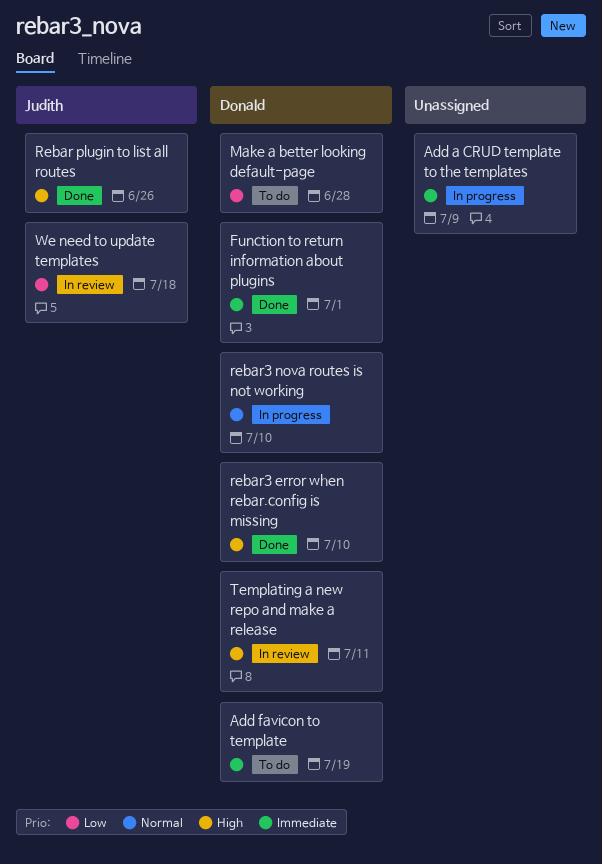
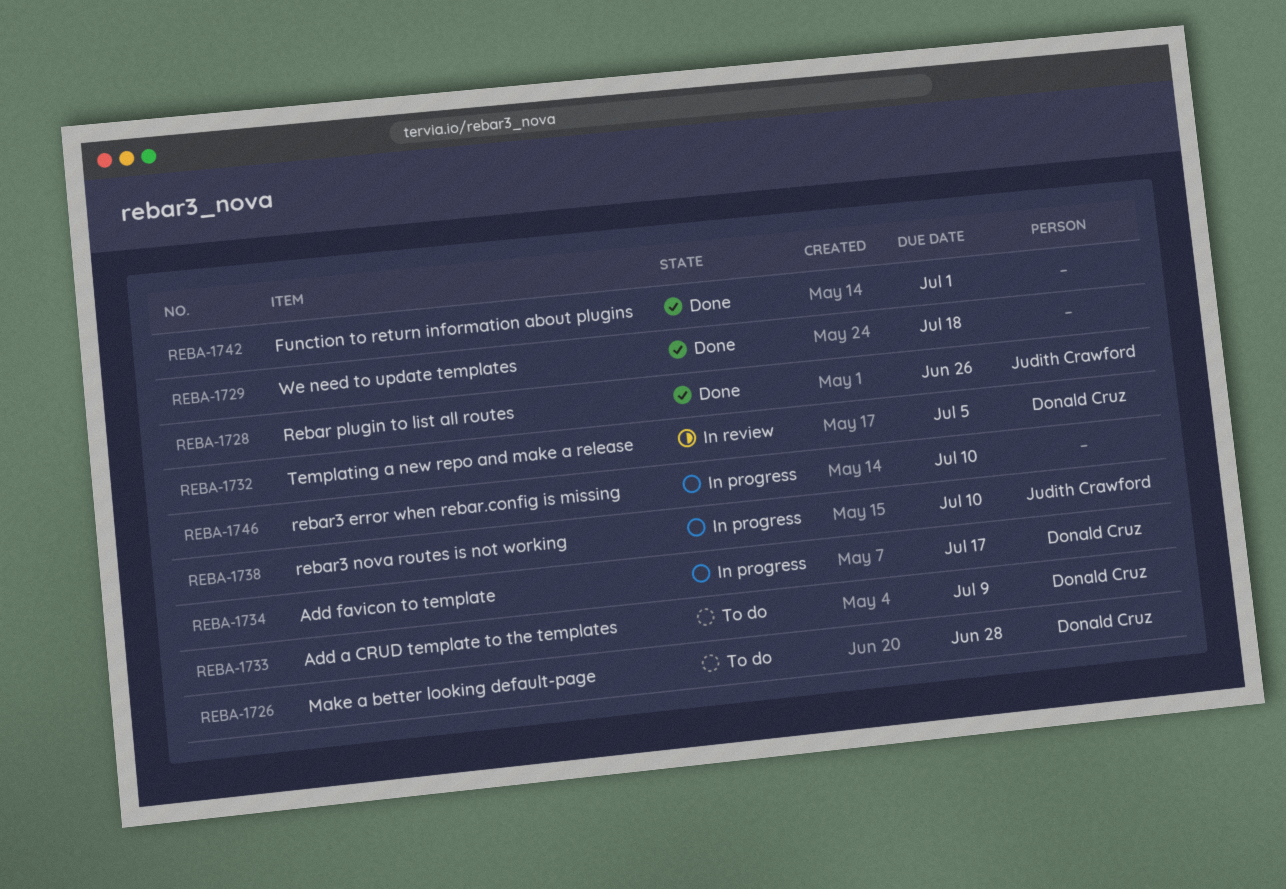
Add a CRUD template to the templates, status: In progress -> To do
Add a CRUD template to the templates, owner: none -> Donald Cruz
Add favicon to template, status: To do -> In progress
Add favicon to template, due: Jul 19 -> Jul 17
Function to return information about plugins, owner: Donald Cruz -> none
rebar3 error when rebar.config is missing, status: Done -> In progress
rebar3 error when rebar.config is missing, owner: Donald Cruz -> none
rebar3 nova routes is not working, owner: Donald Cruz -> Judith Crawford
Templating a new repo and make a release, due: Jul 11 -> Jul 5
We need to update templates, status: In review -> Done
We need to update templates, owner: Judith Crawford -> none

